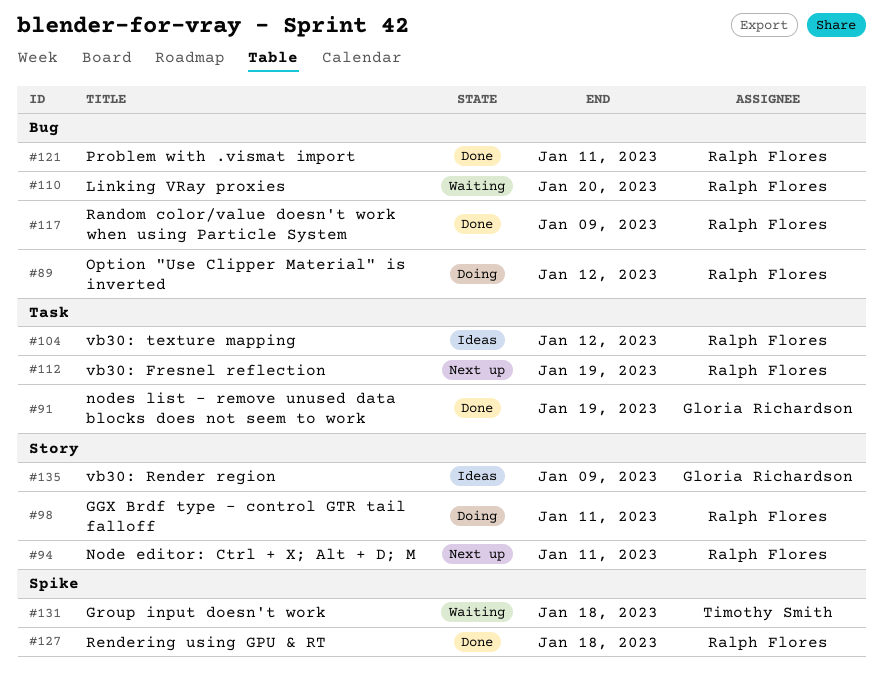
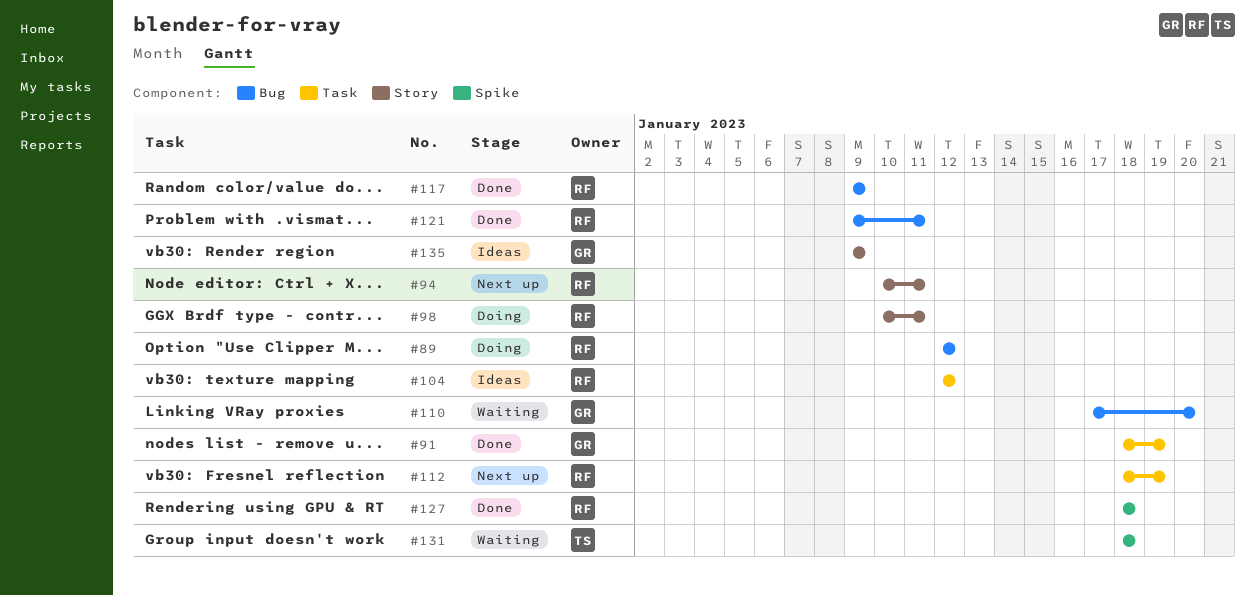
#110, owner: Ralph Flores -> Gloria Richardson

